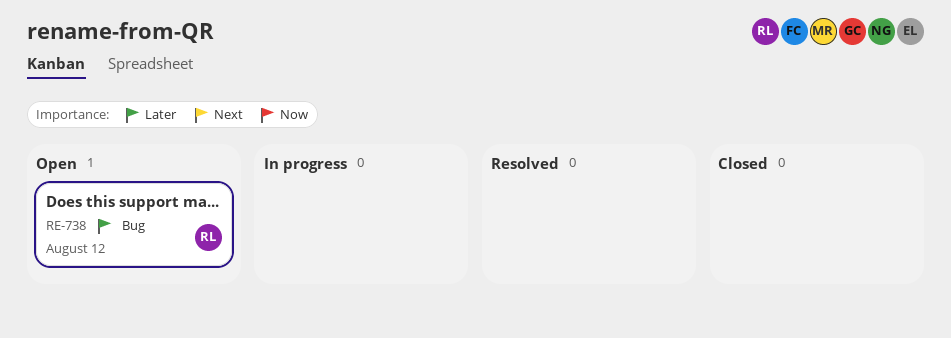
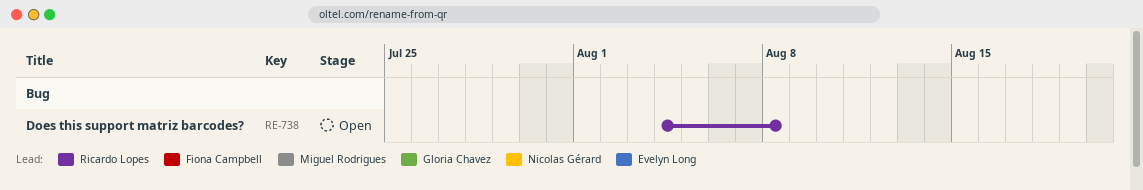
RE-738, due: Aug 12 -> Aug 8

